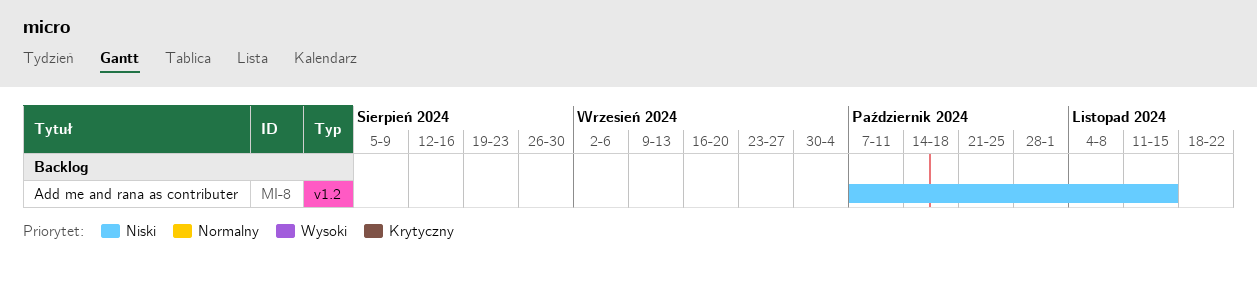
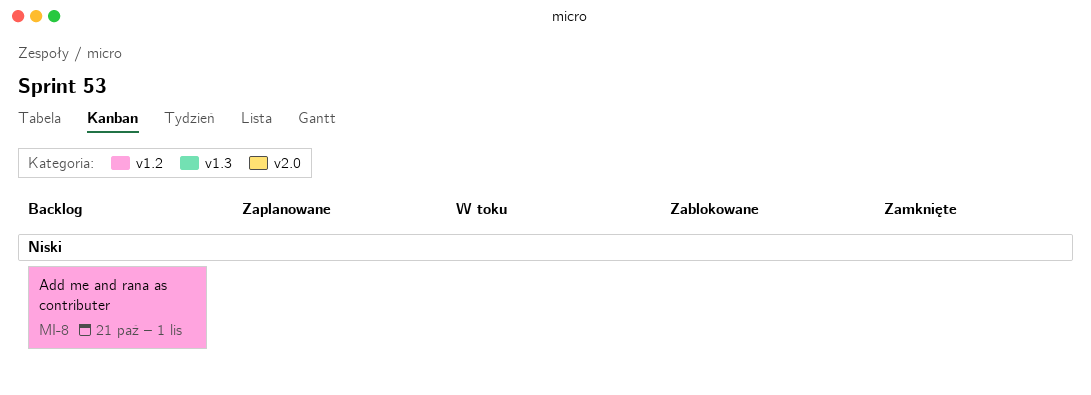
MI-8, start: Oct 7 -> Oct 21
MI-8, due: Nov 15 -> Nov 1

